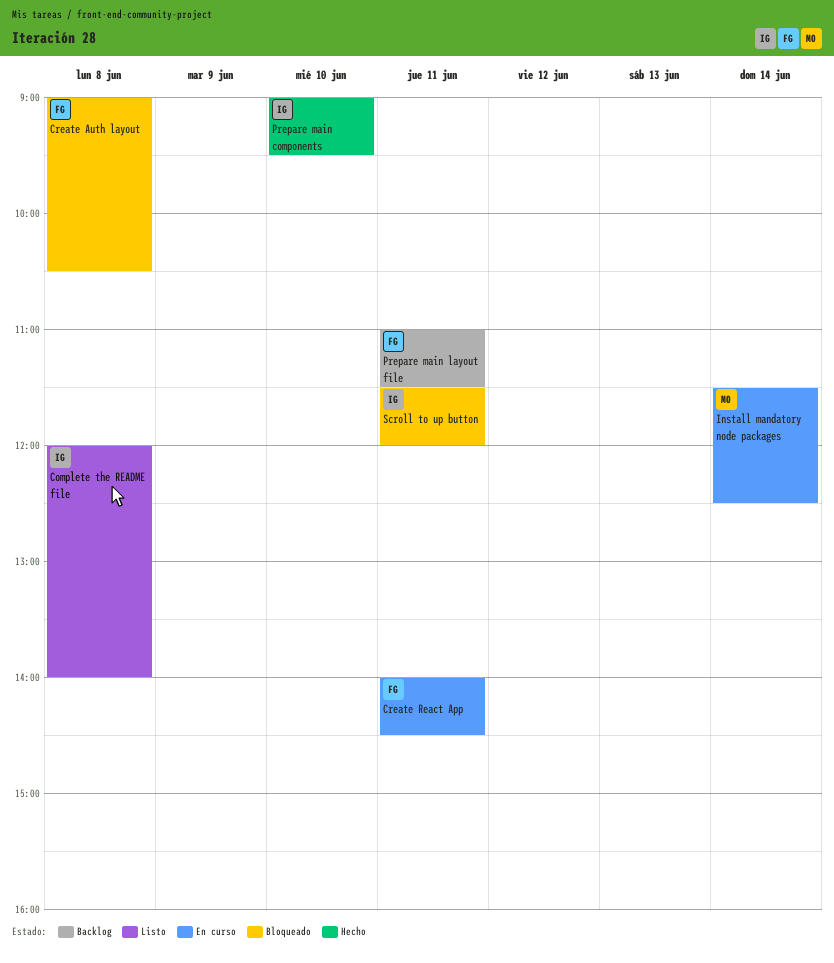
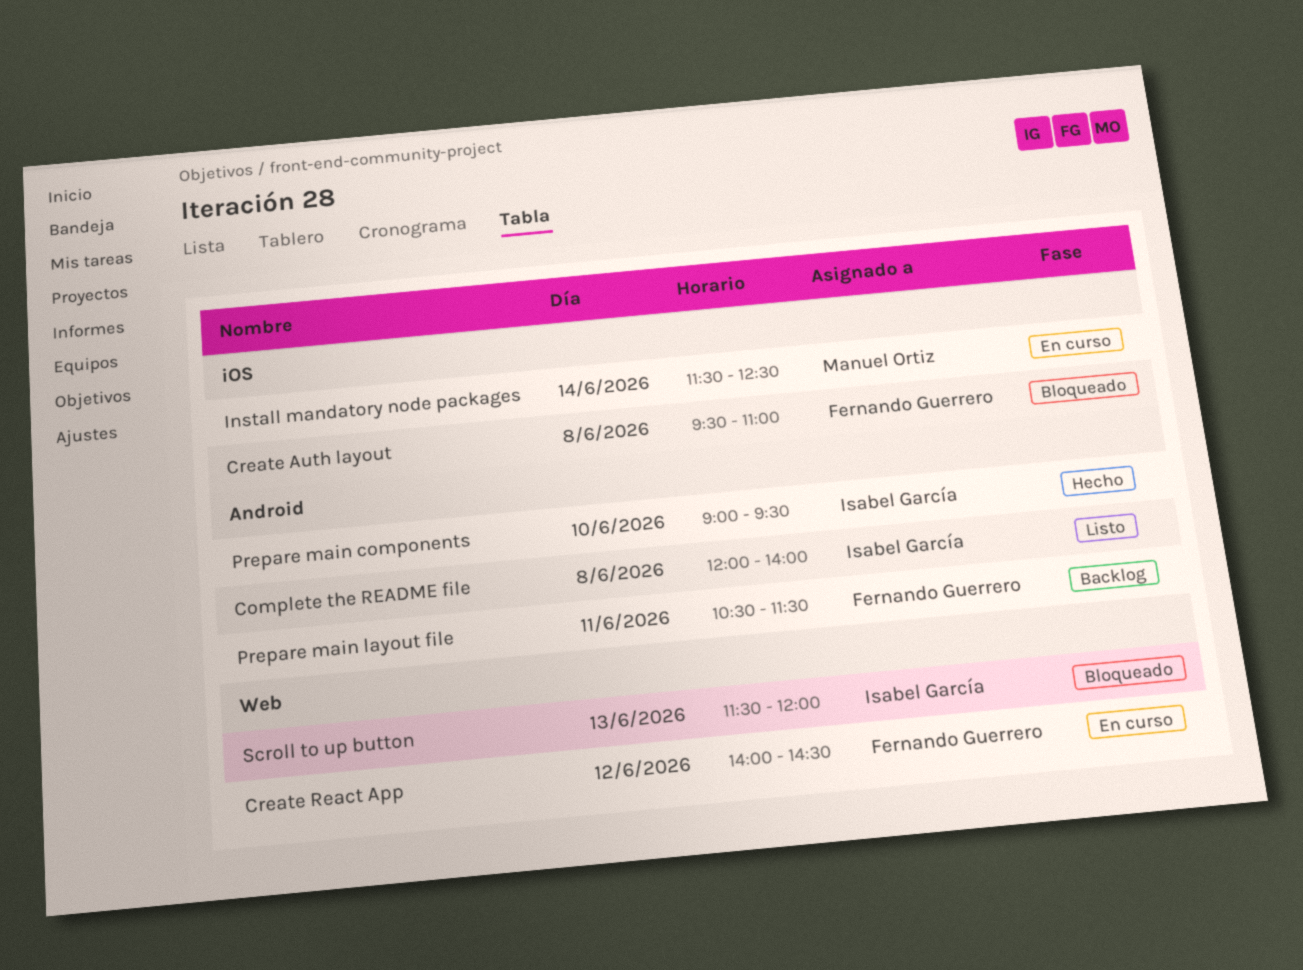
Create Auth layout, begins: 09:00 -> 09:30
Create Auth layout, ends: 10:30 -> 11:00
Create React App, day: Jun 11 -> Jun 12
Prepare main layout file, begins: 11:00 -> 10:30
Scroll to up button, day: Jun 11 -> Jun 13

